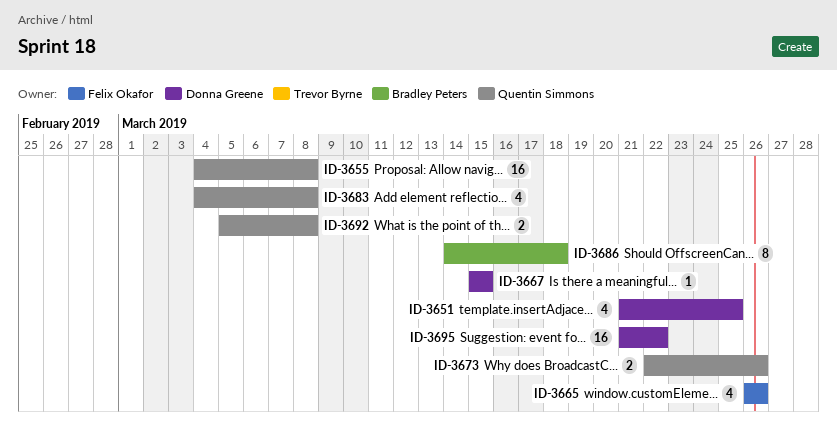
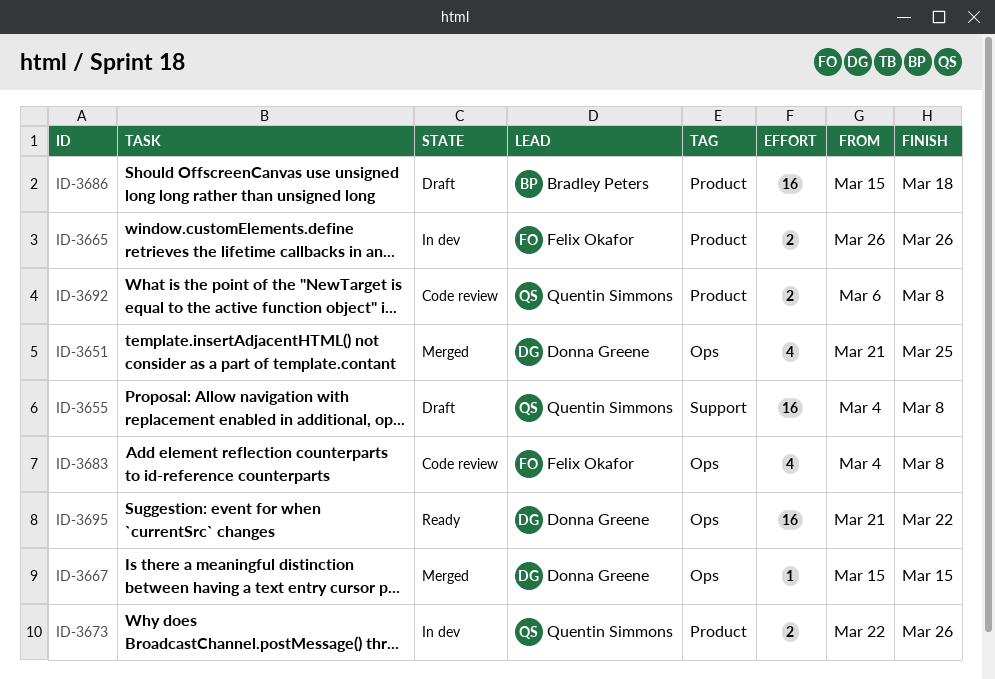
ID-3665, estimate: 4 -> 2
ID-3683, owner: Quentin Simmons -> Felix Okafor
ID-3686, estimate: 8 -> 16
ID-3686, start: Mar 14 -> Mar 15
ID-3692, start: Mar 5 -> Mar 6

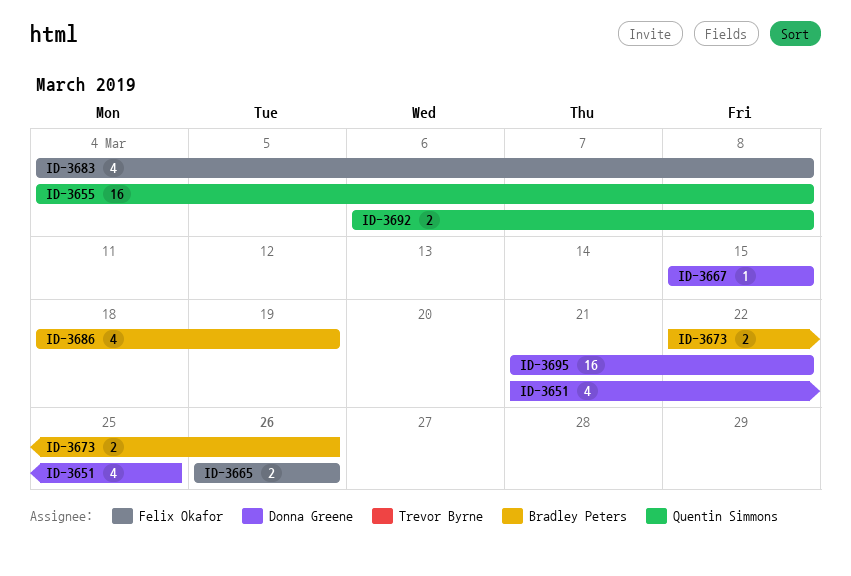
ID-3673, owner: Quentin Simmons -> Bradley Peters
ID-3686, estimate: 16 -> 4
ID-3686, start: Mar 15 -> Mar 18
ID-3686, due: Mar 18 -> Mar 19

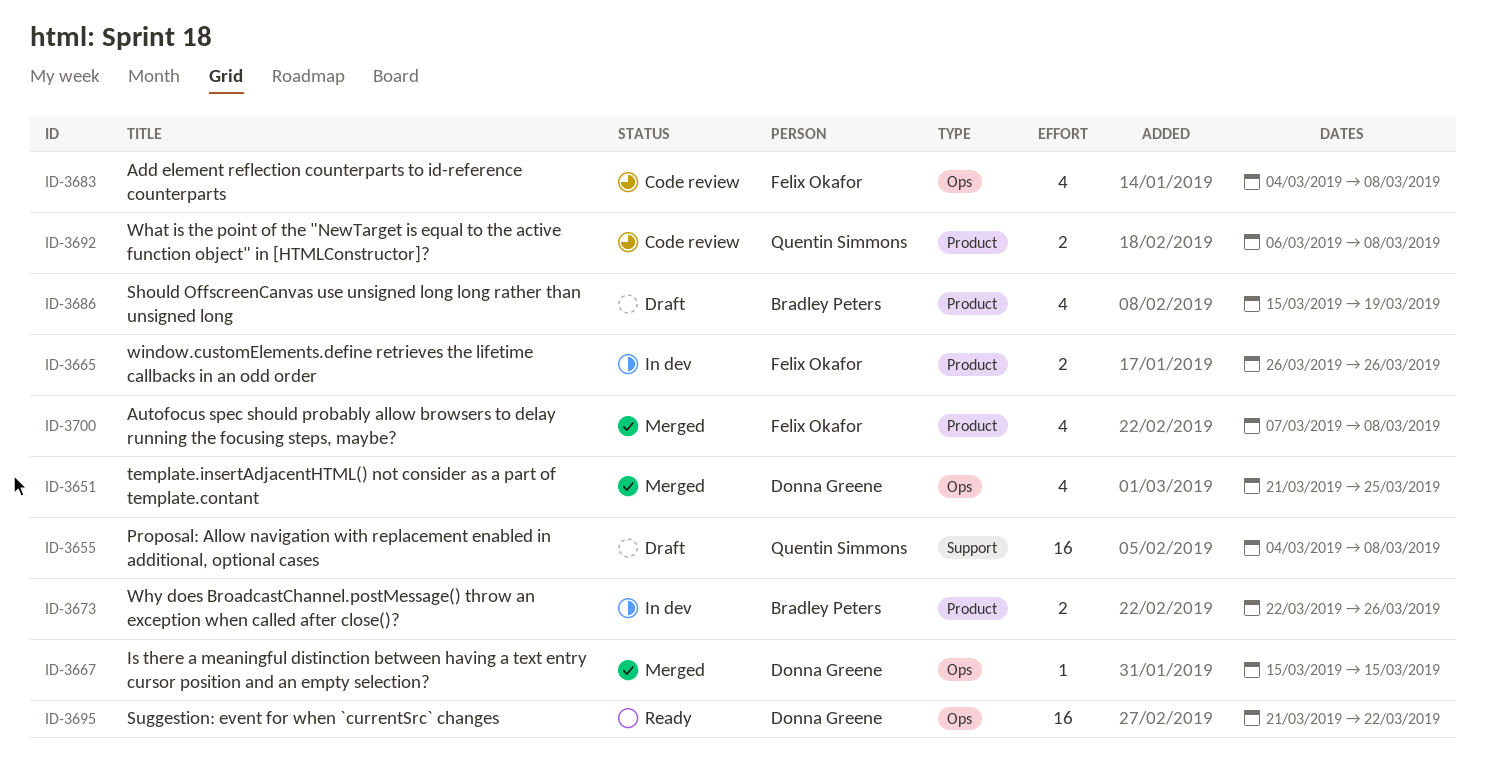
ID-3686, start: Mar 18 -> Mar 15
ID-3700: none -> present

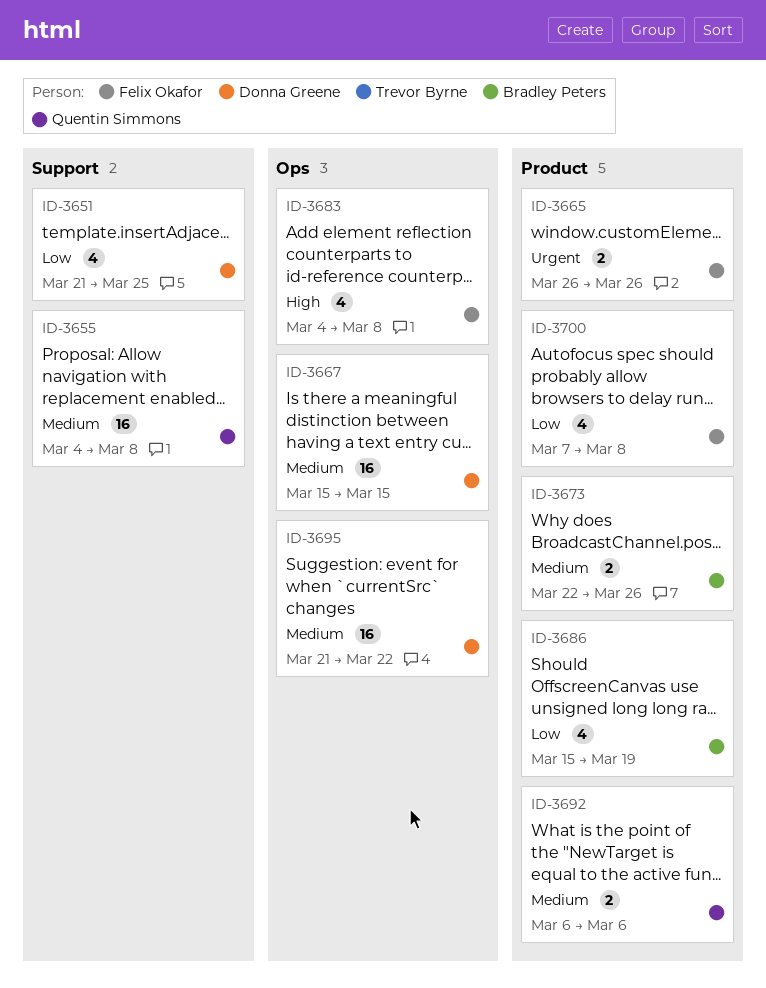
ID-3651, label: Ops -> Support
ID-3667, estimate: 1 -> 16
ID-3692, due: Mar 8 -> Mar 6

